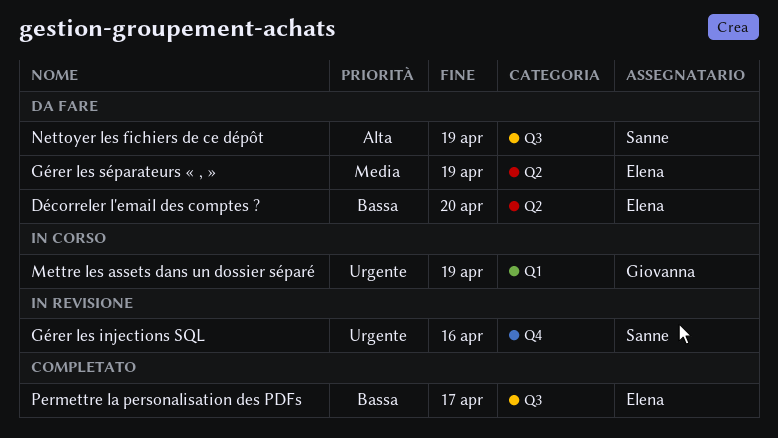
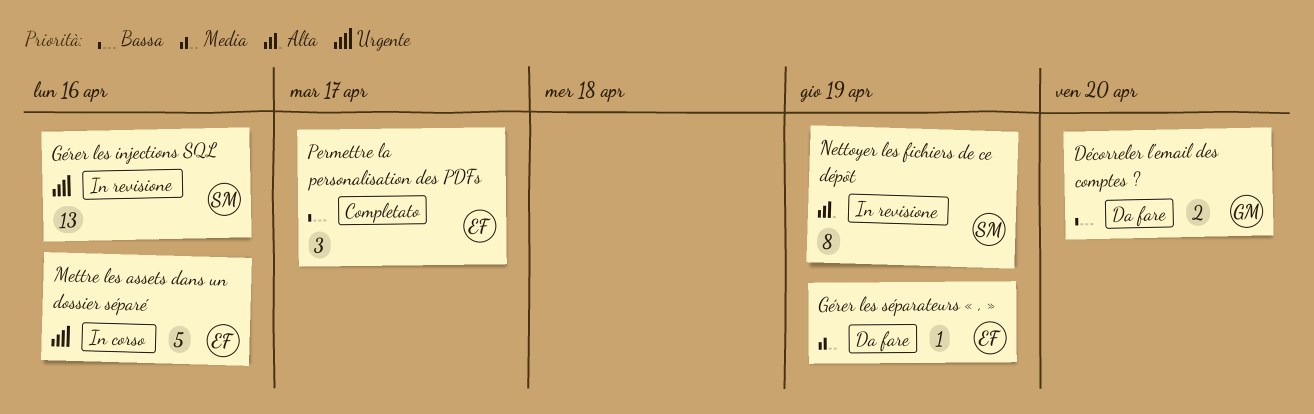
Décorreler l'email des comptes ?, owner: Elena -> Giovanna
Mettre les assets dans un dossier séparé, owner: Giovanna -> Elena
Mettre les assets dans un dossier séparé, due: Apr 19 -> Apr 16
Nettoyer les fichiers de ce dépôt, status: Da fare -> In revisione

